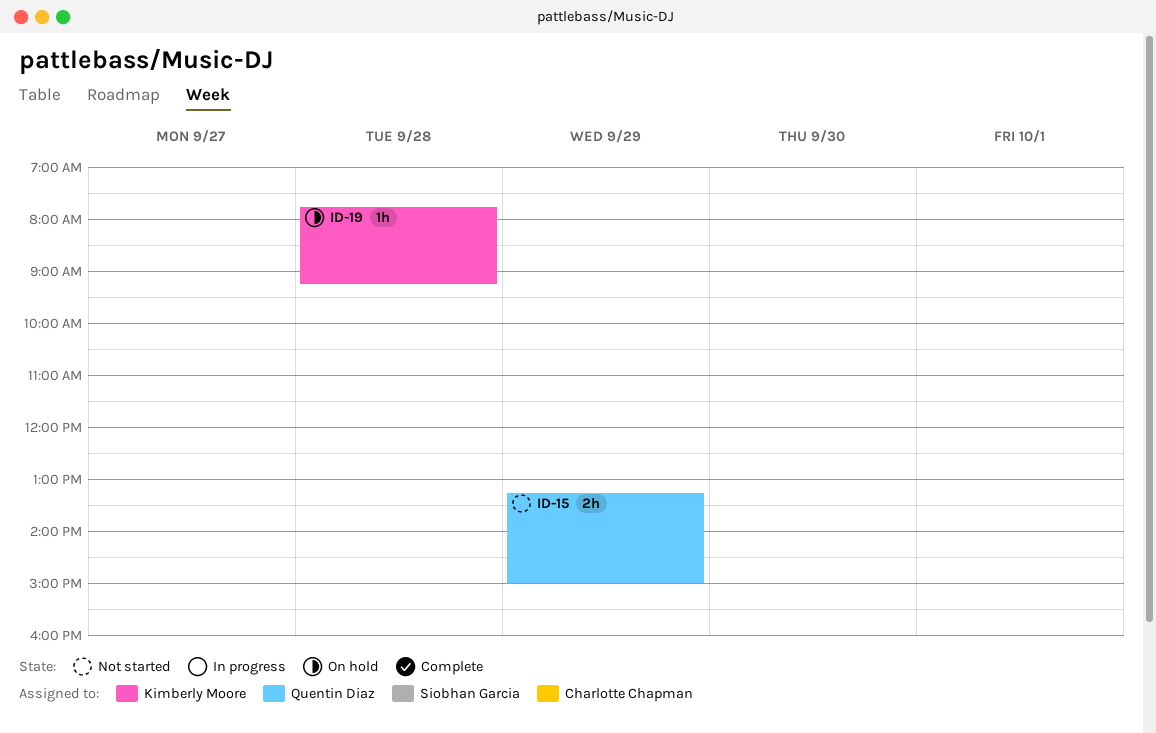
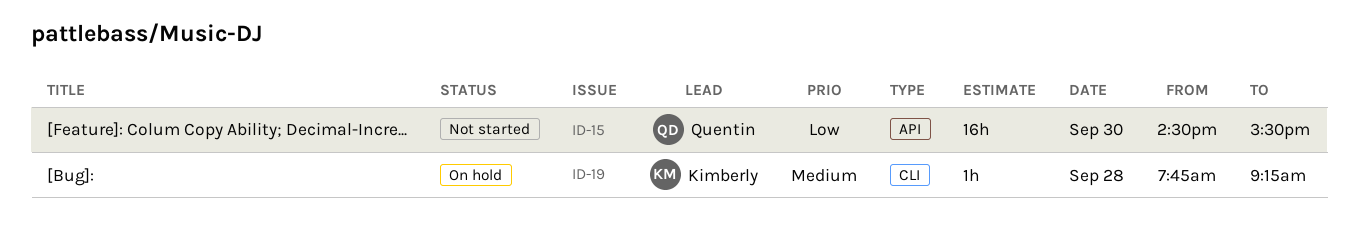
ID-15, estimate: 2h -> 16h
ID-15, day: Sep 29 -> Sep 30
ID-15, begins: 13:15 -> 14:30
ID-15, ends: 15:00 -> 15:30

